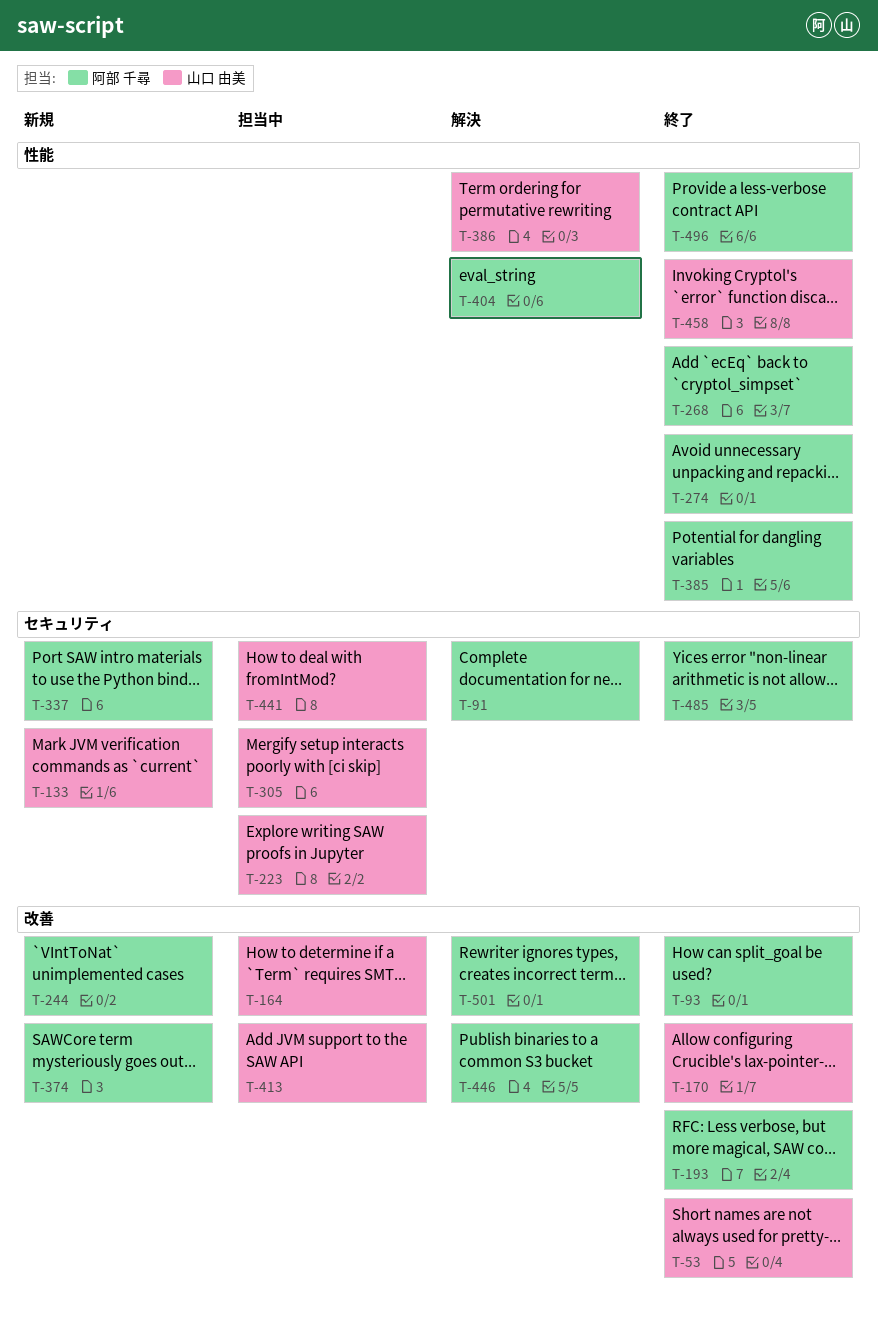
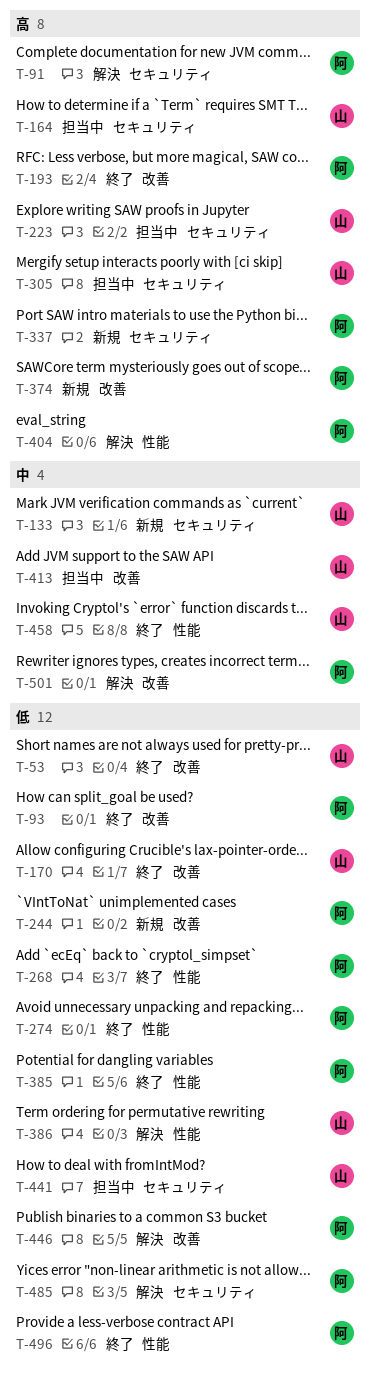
T-164, label: 改善 -> セキュリティ
T-485, status: 終了 -> 解決

